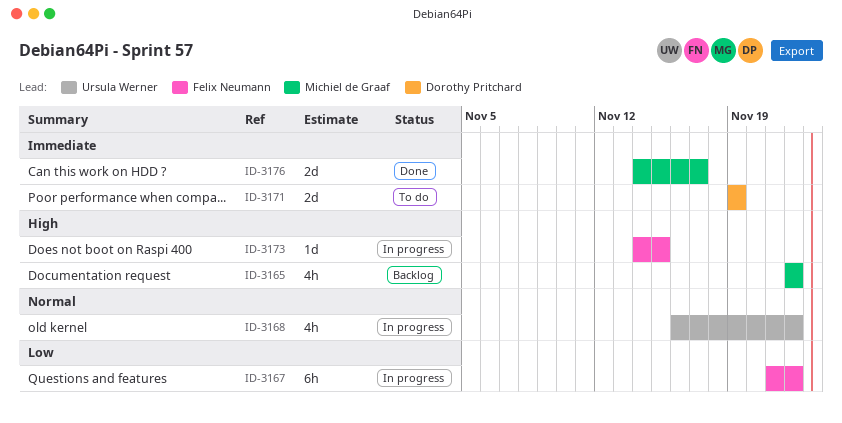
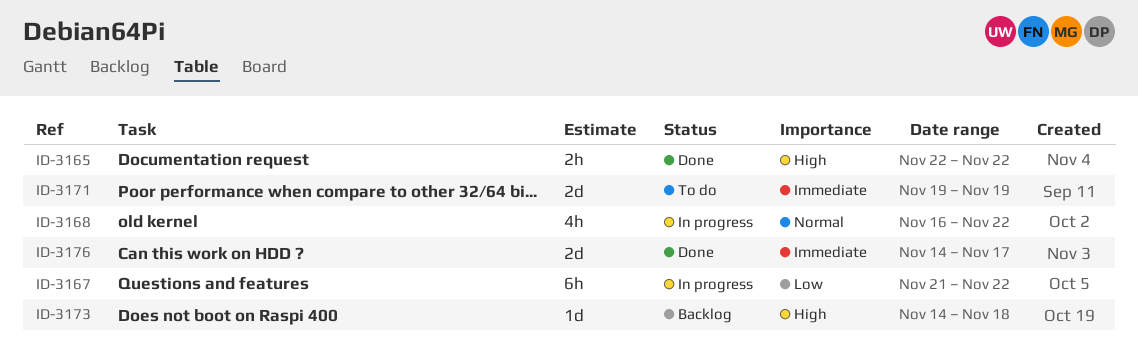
ID-3165, status: Backlog -> Done
ID-3165, estimate: 4h -> 2h
ID-3173, status: In progress -> Backlog
ID-3173, due: Nov 15 -> Nov 18

